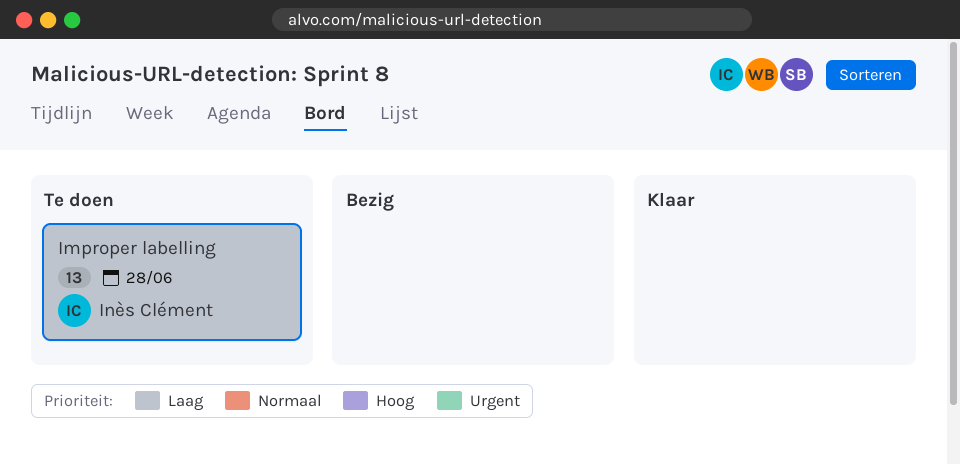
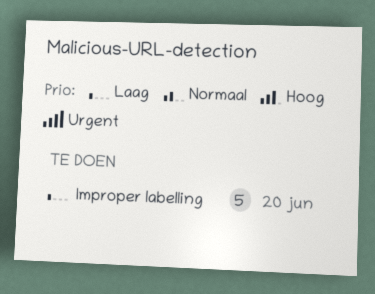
Improper labelling, estimate: 13 -> 5
Improper labelling, due: Jun 28 -> Jun 20

